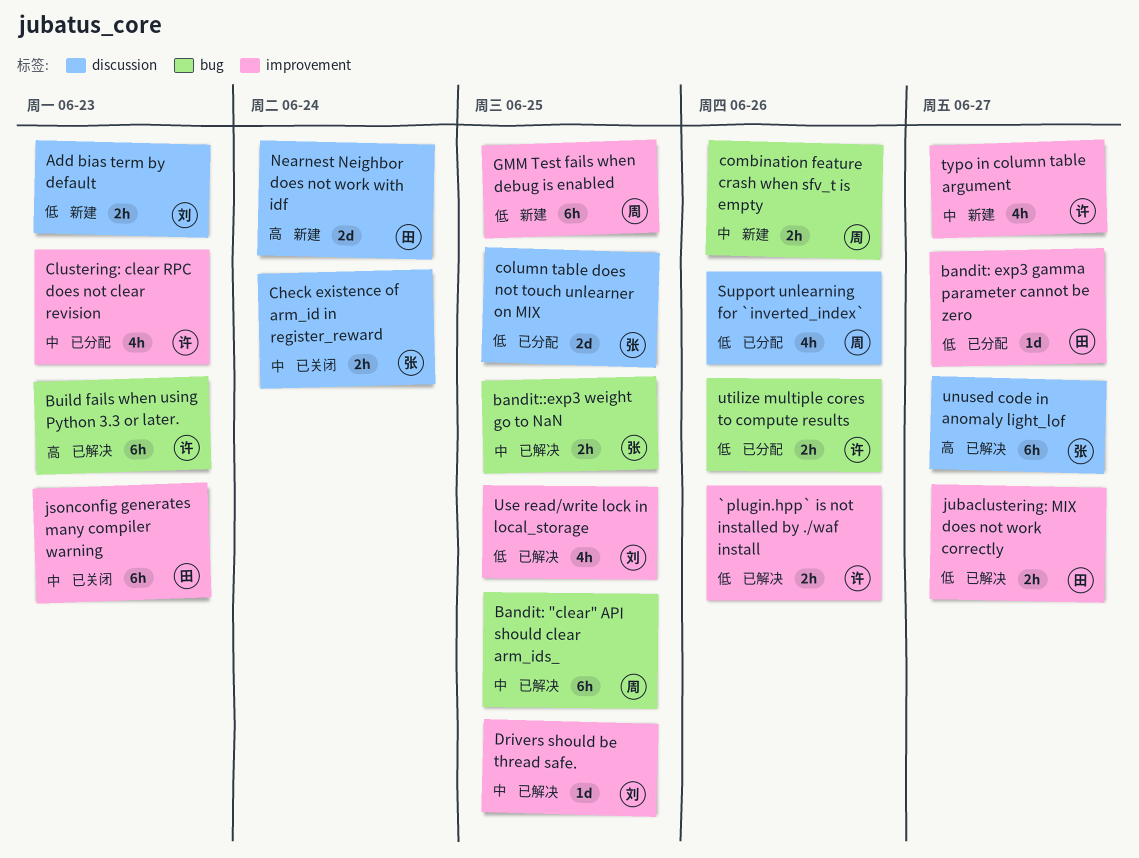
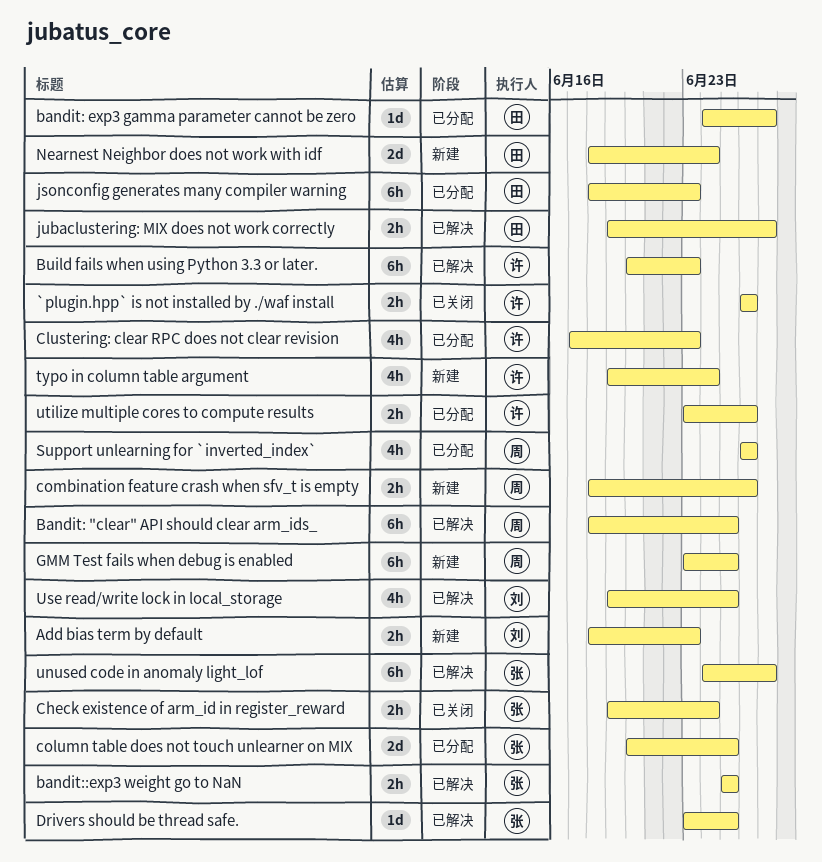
`plugin.hpp` is not installed by ./waf install, status: 已解决 -> 已关闭
Drivers should be thread safe., owner: 刘 -> 张
jsonconfig generates many compiler warning, status: 已关闭 -> 已分配
typo in column table argument, due: Jun 27 -> Jun 24

